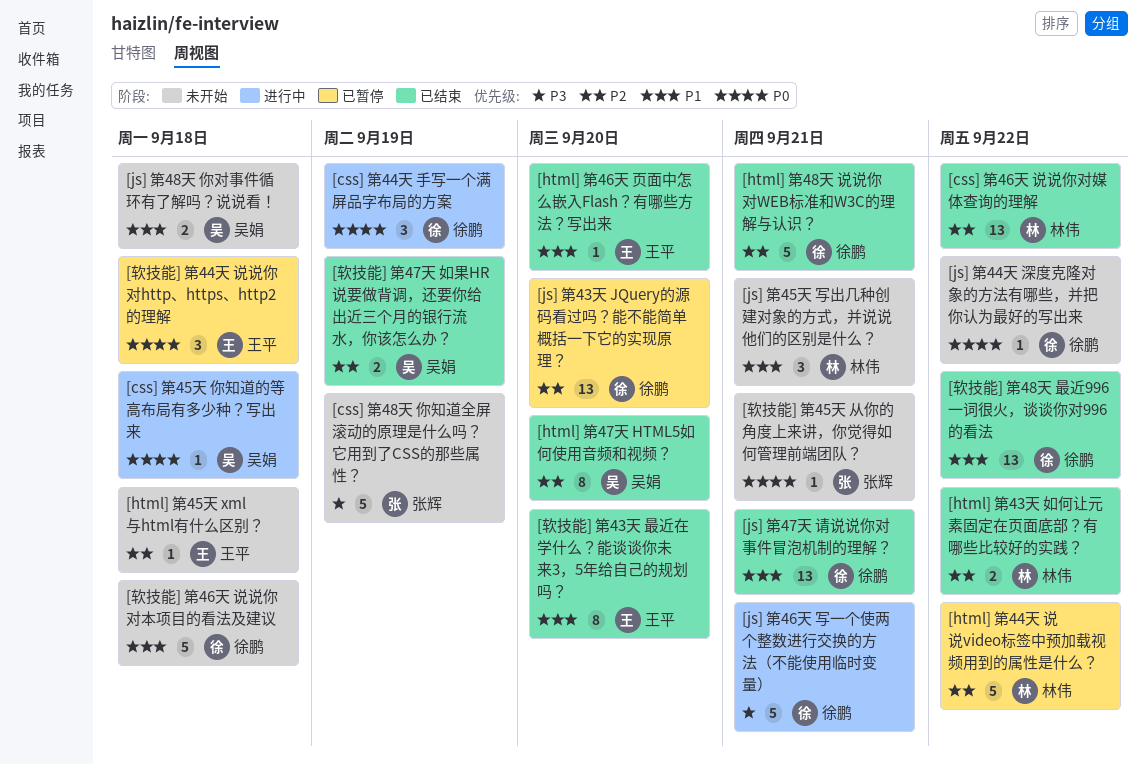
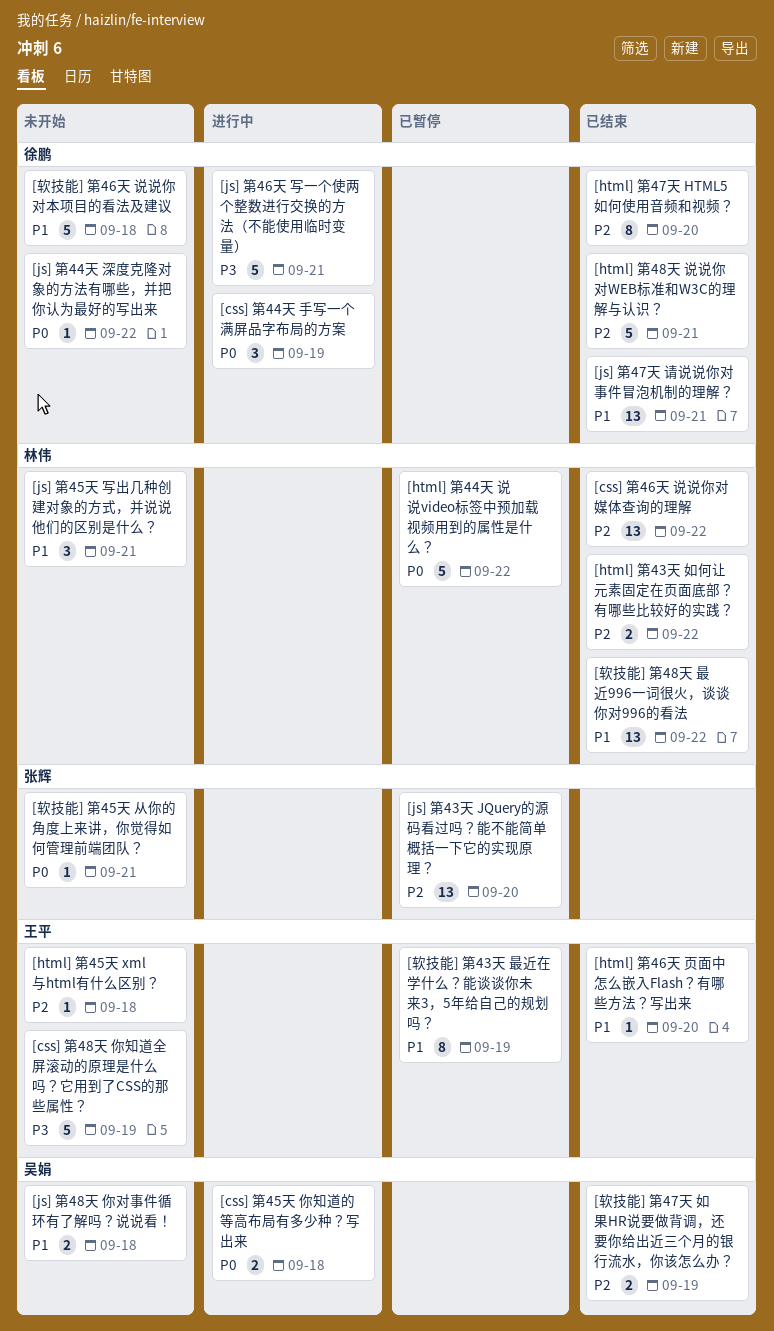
[css] 第45天 你知道的等高布局有多少种？写出来, estimate: 1 -> 2
[css] 第48天 你知道全屏滚动的原理是什么吗？它用到了CSS的那些属性？, owner: 张辉 -> 王平
[html] 第44天 说说video标签中预加载视频用到的属性是什么？, priority: P2 -> P0
[html] 第47天 HTML5如何使用音频和视频？, owner: 吴娟 -> 徐鹏
[js] 第43天 JQuery的源码看过吗？能不能简单概括一下它的实现原理？, owner: 徐鹏 -> 张辉
[软技能] 第43天 最近在学什么？能谈谈你未来3，5年给自己的规划吗？, status: 已结束 -> 已暂停
[软技能] 第43天 最近在学什么？能谈谈你未来3，5年给自己的规划吗？, due: Sep 20 -> Sep 19
[软技能] 第44天 说说你对http、https、http2的理解: present -> none
[软技能] 第48天 最近996一词很火，谈谈你对996的看法, owner: 徐鹏 -> 林伟

